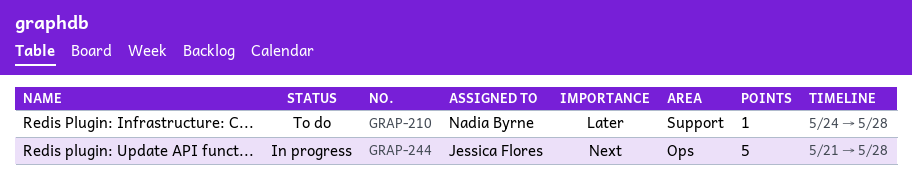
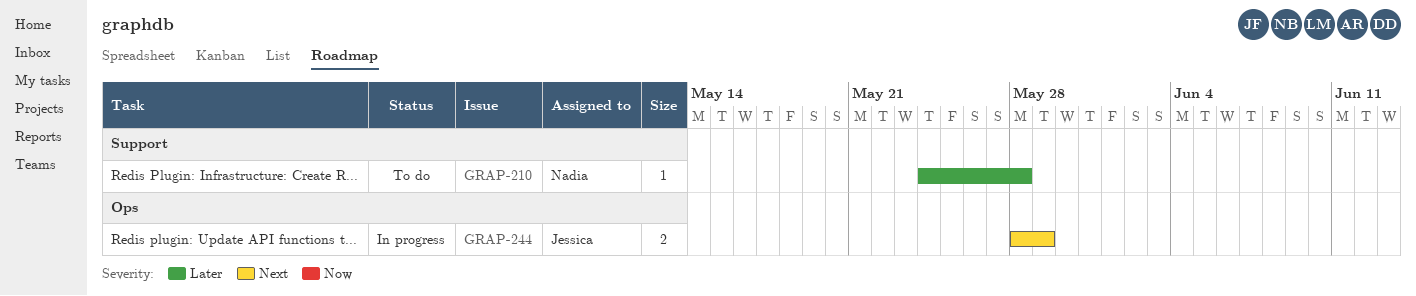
GRAP-244, estimate: 5 -> 2
GRAP-244, start: May 21 -> May 28
GRAP-244, due: May 28 -> May 29

